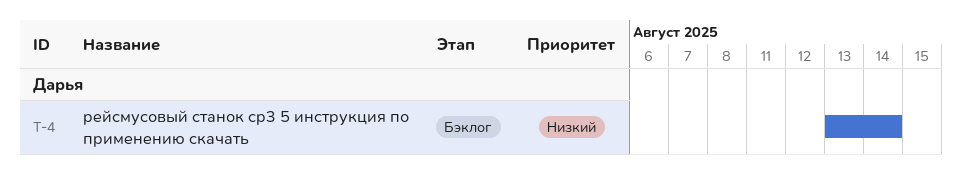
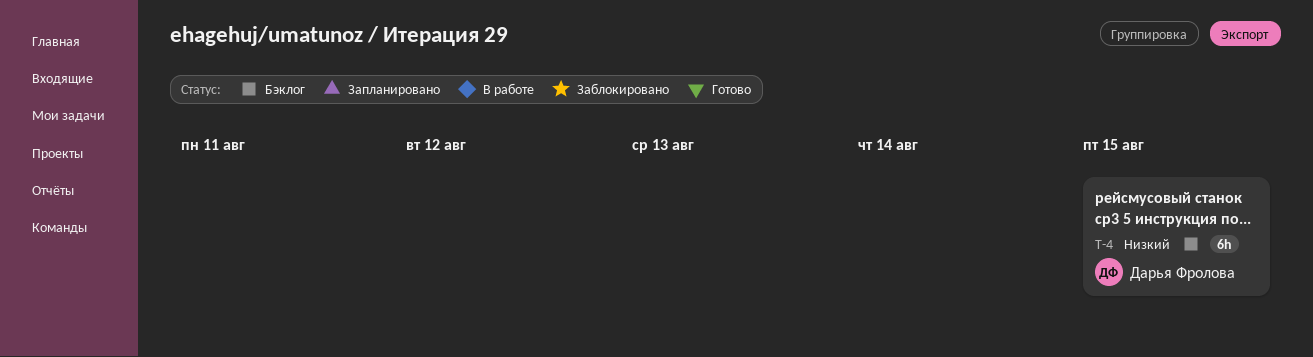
T-4, due: Aug 14 -> Aug 15

